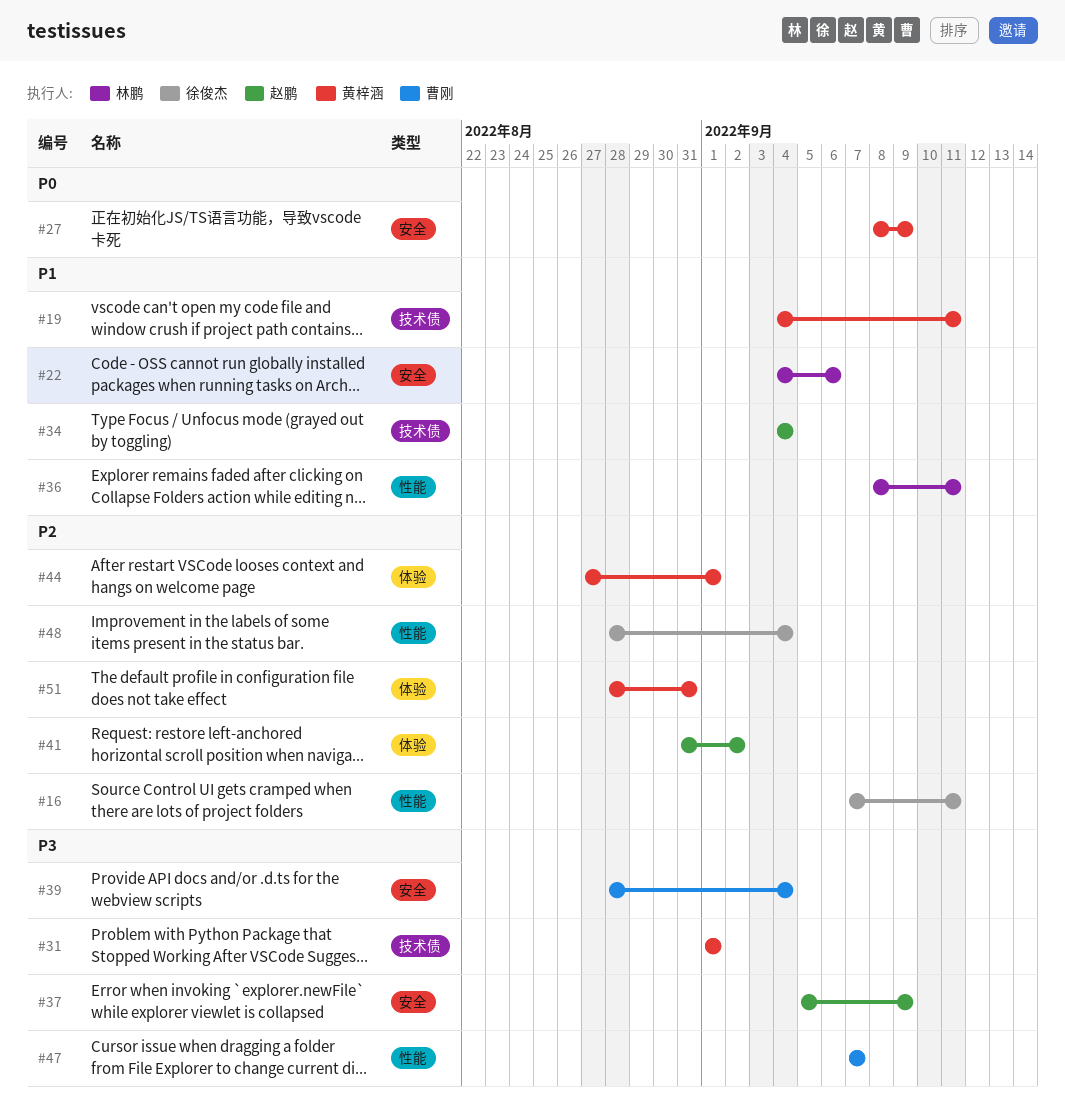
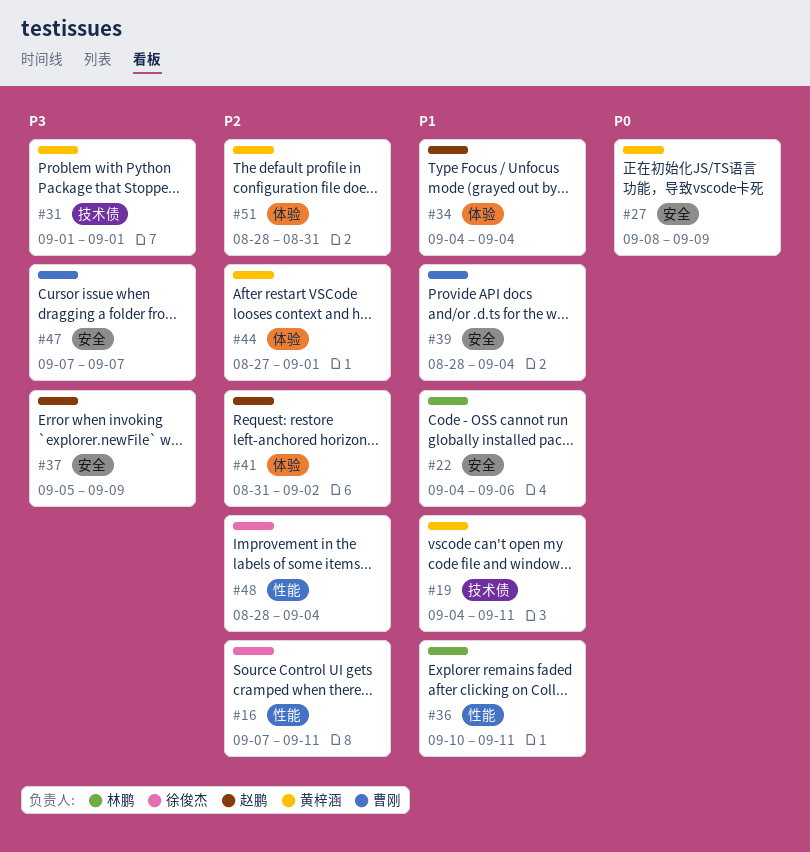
#34, label: 技术债 -> 体验
#36, start: Sep 8 -> Sep 10
#39, priority: P3 -> P1
#47, label: 性能 -> 安全

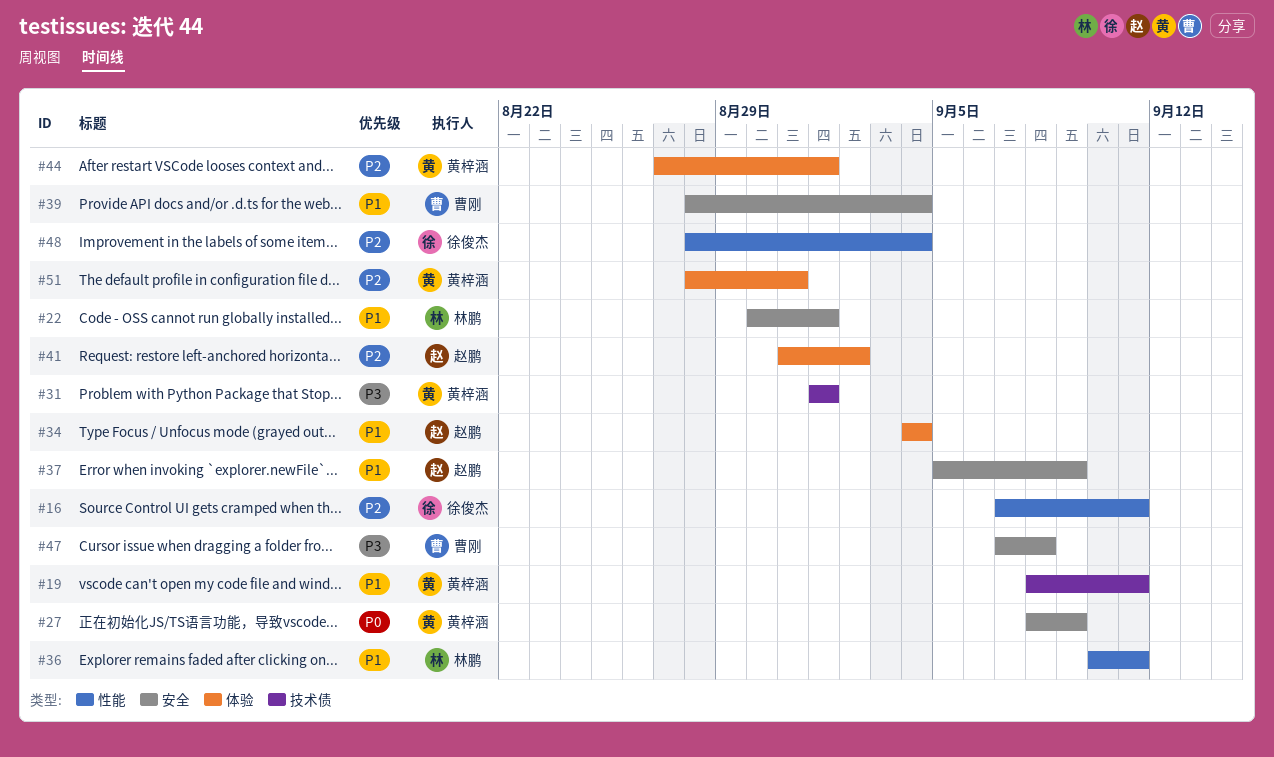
#19, start: Sep 4 -> Sep 8
#22, start: Sep 4 -> Aug 30
#22, due: Sep 6 -> Sep 1
#37, priority: P3 -> P1
#47, due: Sep 7 -> Sep 8

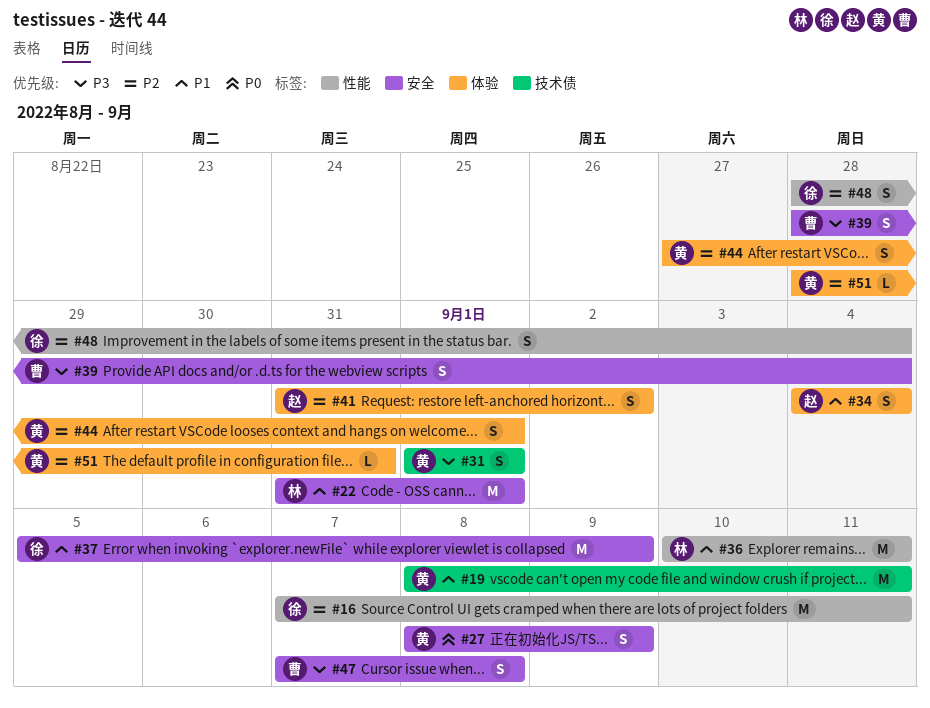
#22, start: Aug 30 -> Aug 31
#37, owner: 赵鹏 -> 徐俊杰
#39, priority: P1 -> P3

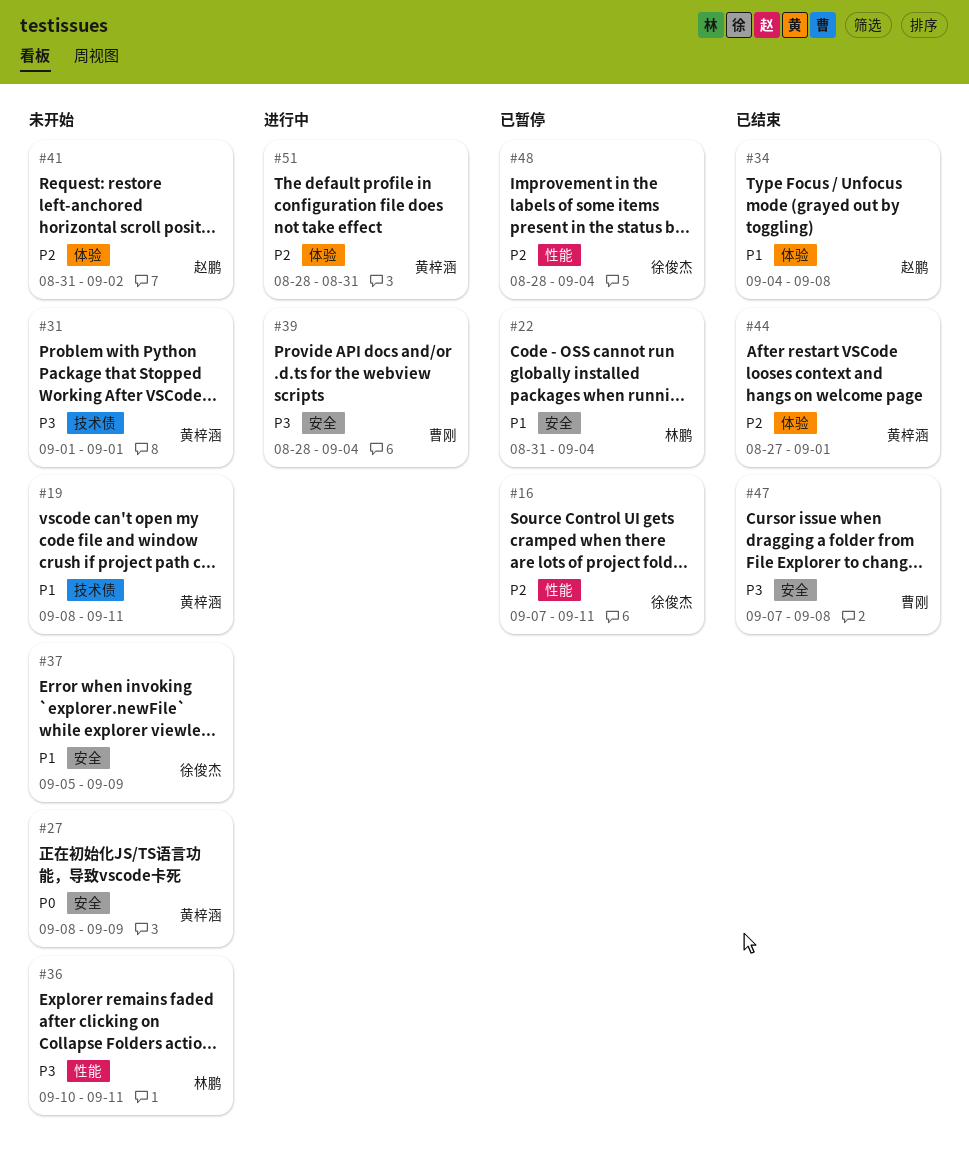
#22, due: Sep 1 -> Sep 4
#34, due: Sep 4 -> Sep 8
#36, priority: P1 -> P3

